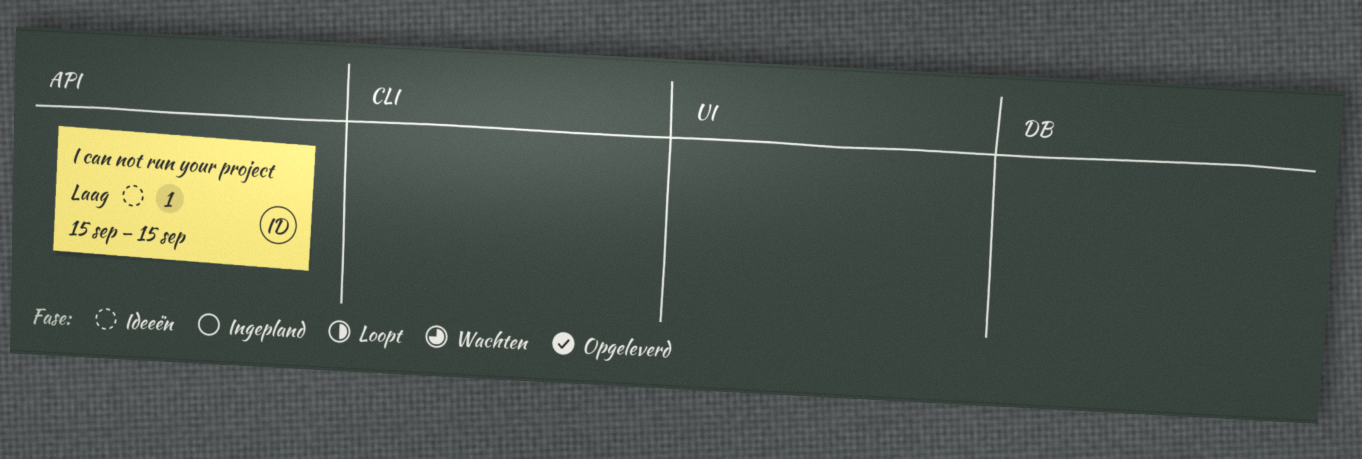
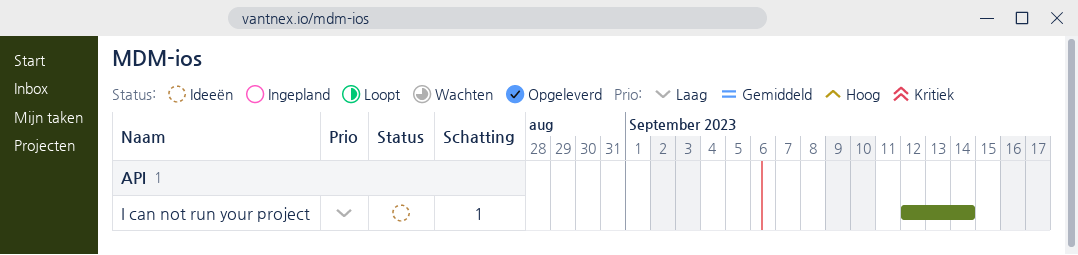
I can not run your project, start: Sep 15 -> Sep 12
I can not run your project, due: Sep 15 -> Sep 14

